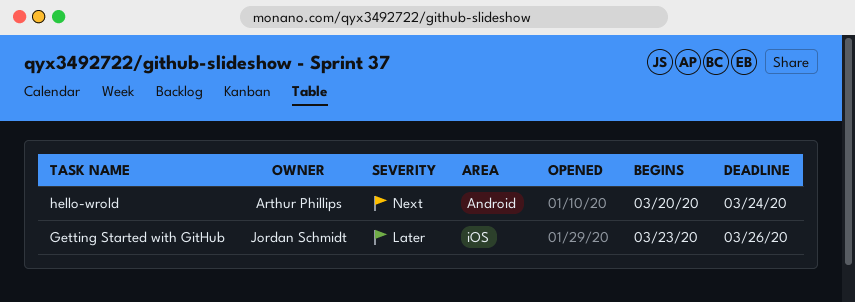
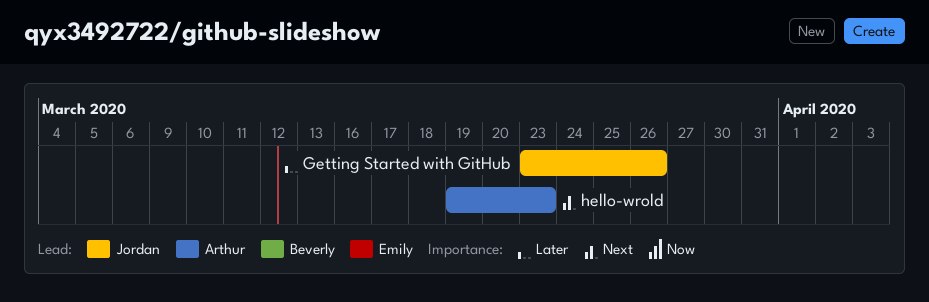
hello-wrold, start: Mar 20 -> Mar 19
hello-wrold, due: Mar 24 -> Mar 23

